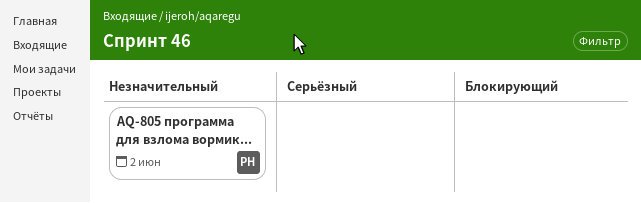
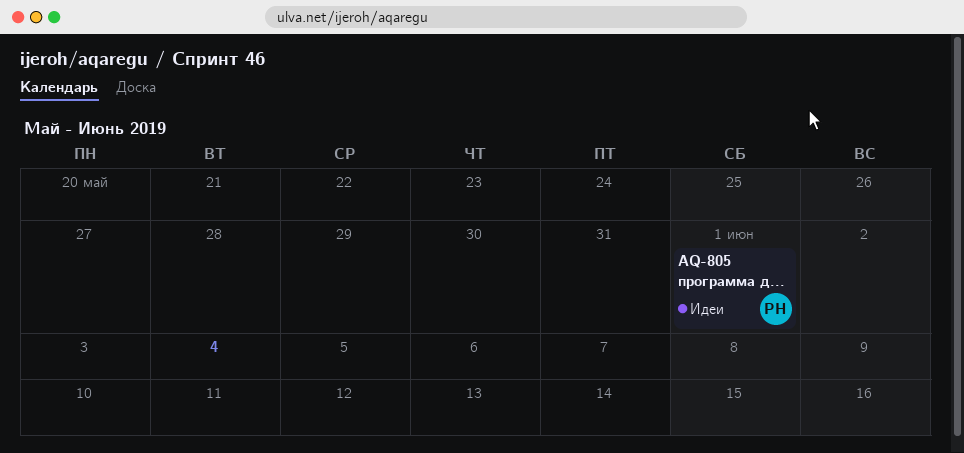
AQ-805, due: Jun 2 -> Jun 1

